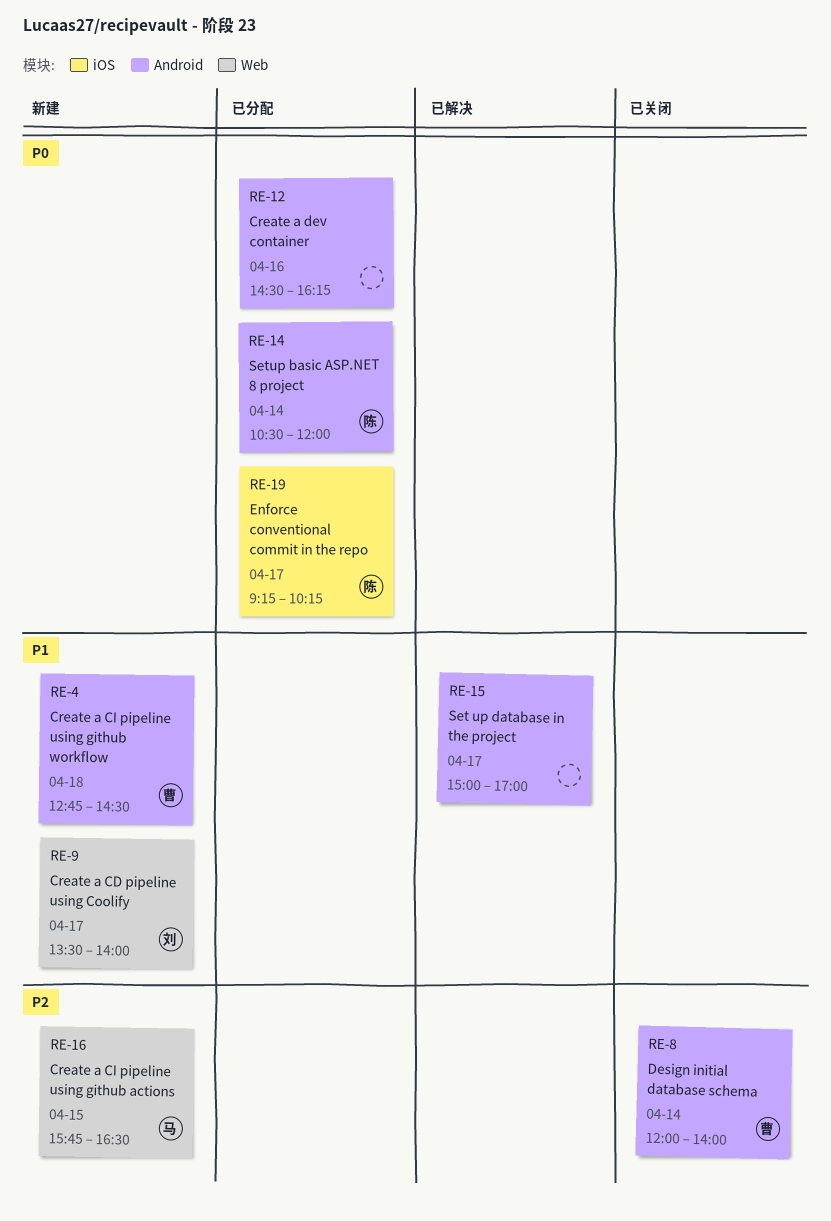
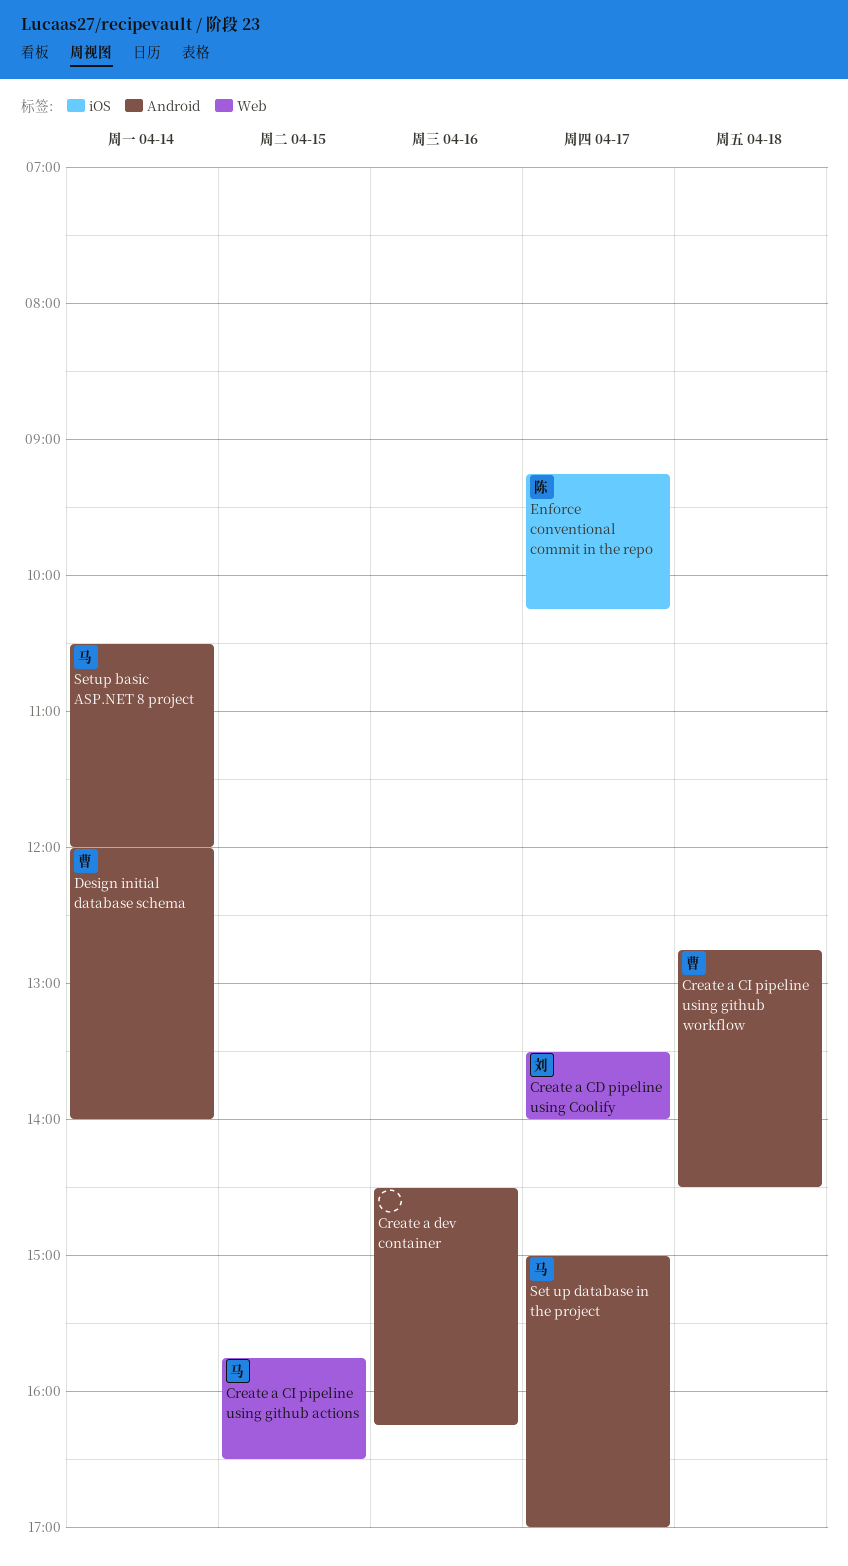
Set up database in the project, owner: none -> 马
Setup basic ASP.NET 8 project, owner: 陈 -> 马

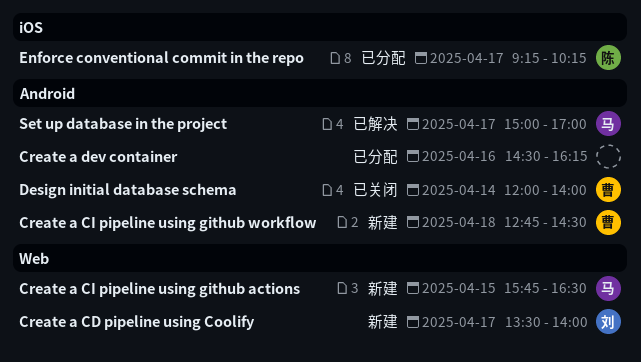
Setup basic ASP.NET 8 project: present -> none

